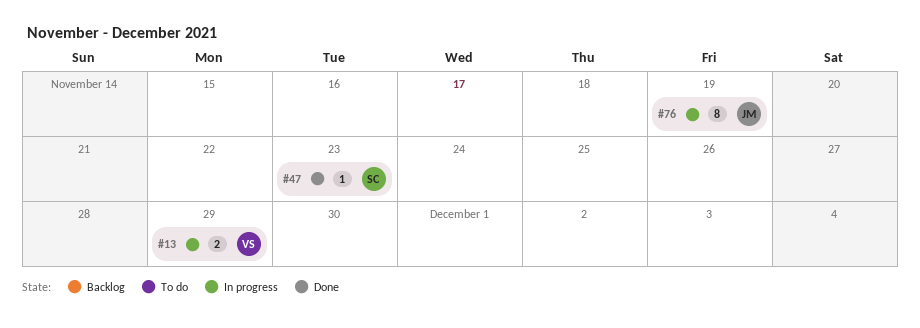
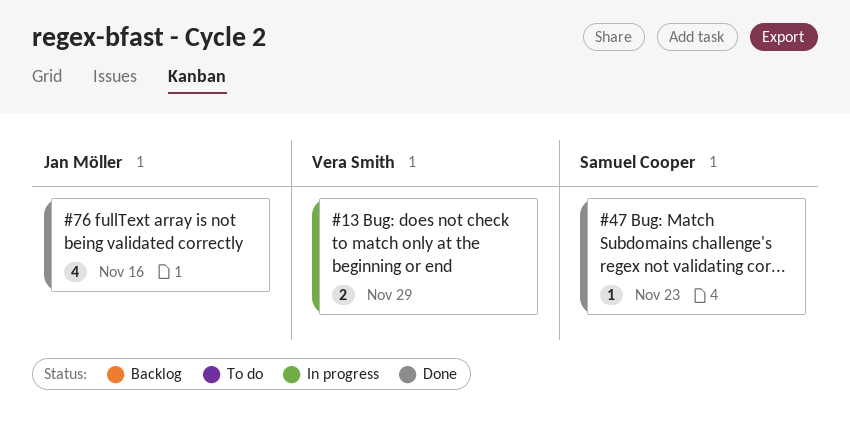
#76, status: In progress -> Done
#76, estimate: 8 -> 4
#76, due: Nov 19 -> Nov 16

